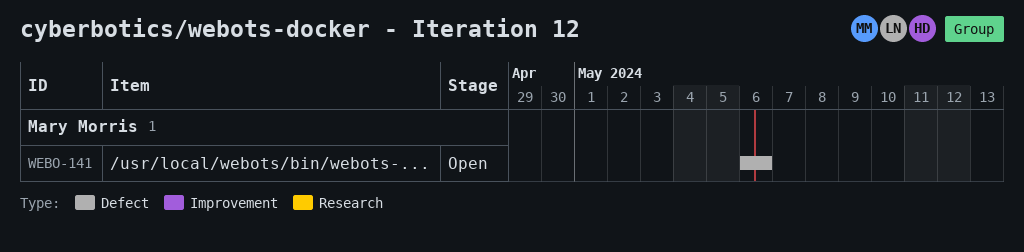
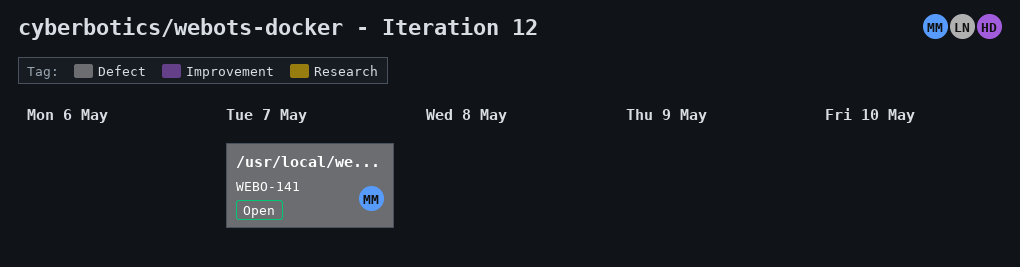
WEBO-141, due: May 6 -> May 7

